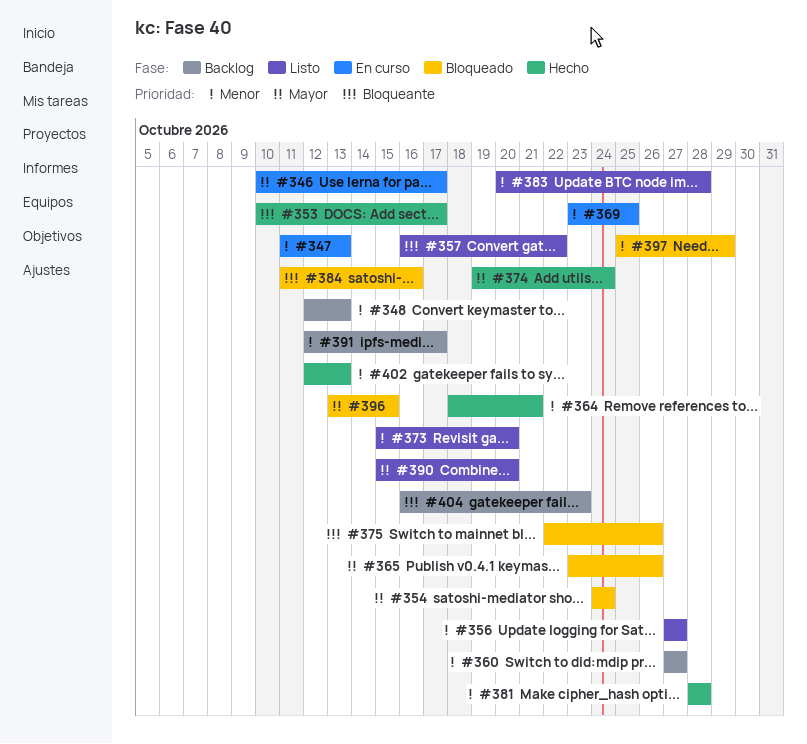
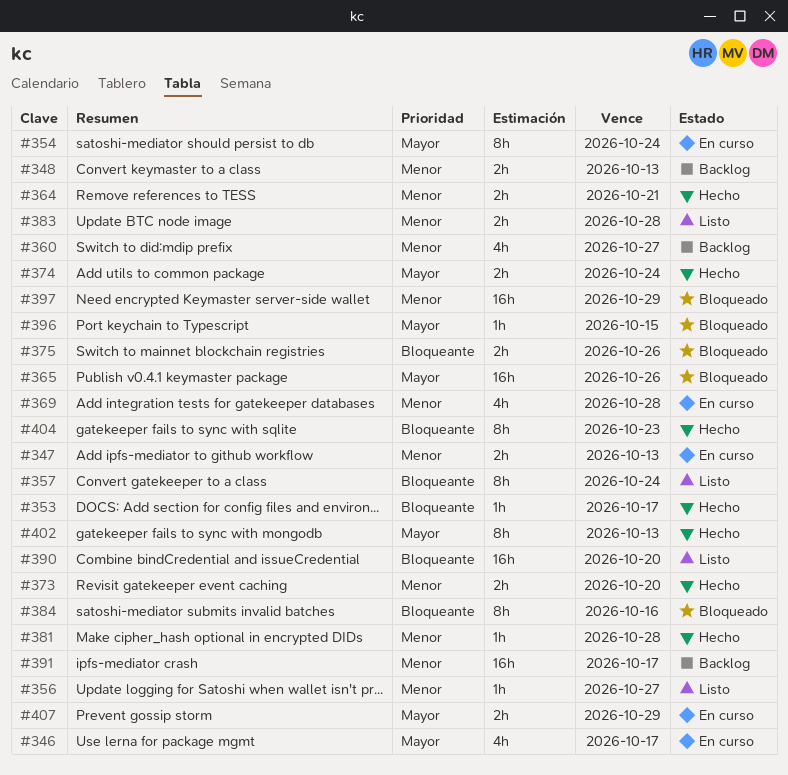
#354, status: Bloqueado -> En curso
#357, due: Oct 22 -> Oct 24
#369, due: Oct 25 -> Oct 28
#373, status: Listo -> Hecho
#390, priority: Mayor -> Bloqueante
#402, priority: Menor -> Mayor
#404, status: Backlog -> Hecho
#407: none -> present

